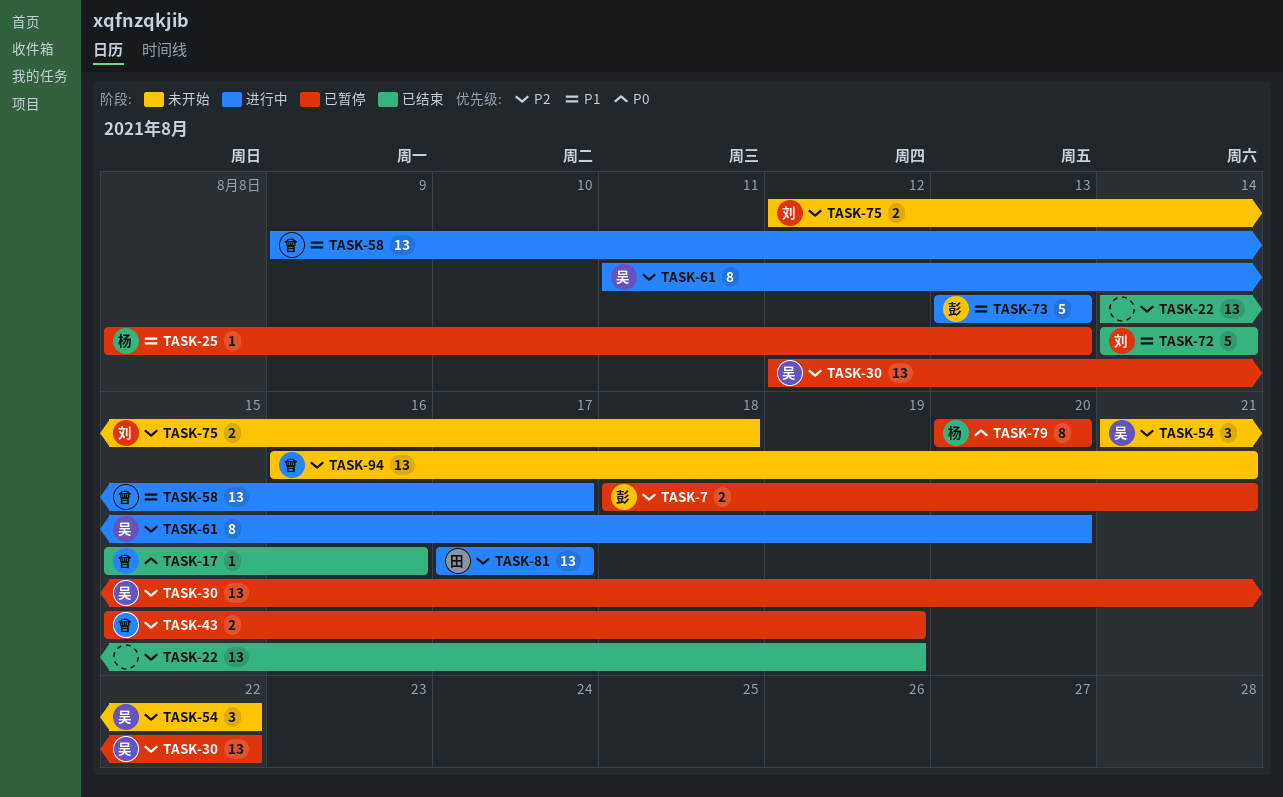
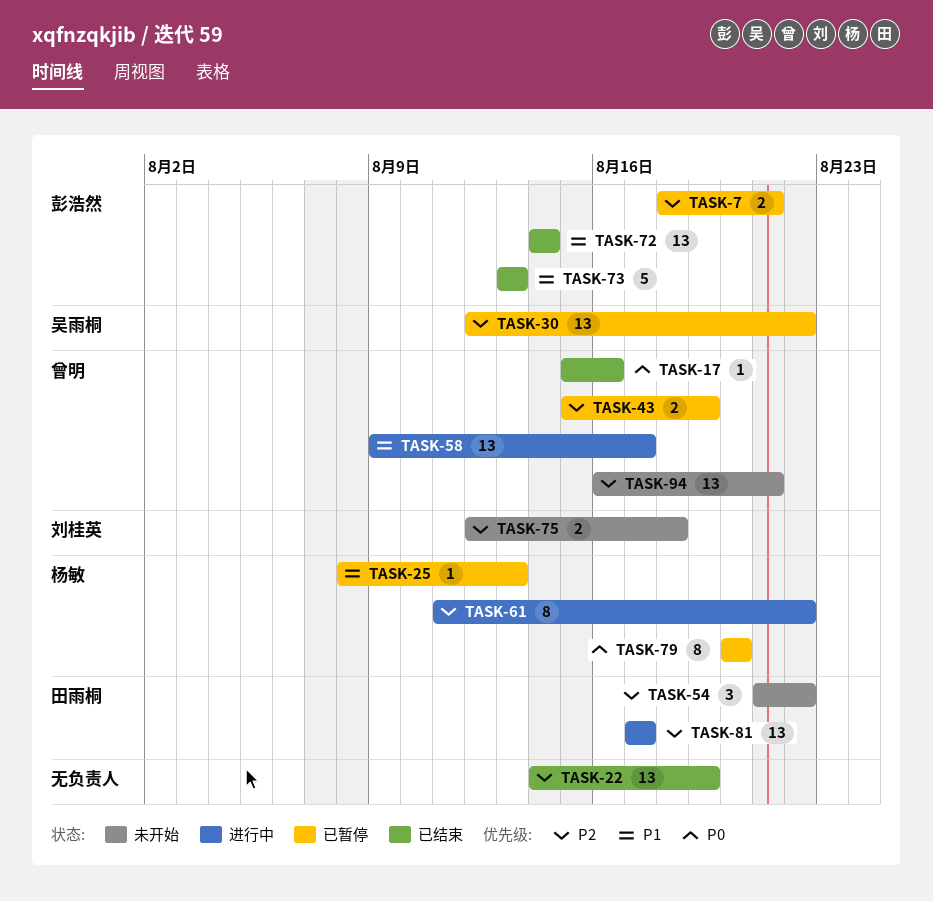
TASK-54, owner: 吴雨桐 -> 田雨桐
TASK-61, owner: 吴雨桐 -> 杨敏
TASK-61, due: Aug 20 -> Aug 22
TASK-72, owner: 刘桂英 -> 彭浩然
TASK-72, estimate: 5 -> 13
TASK-73, status: 进行中 -> 已结束

